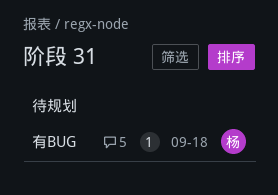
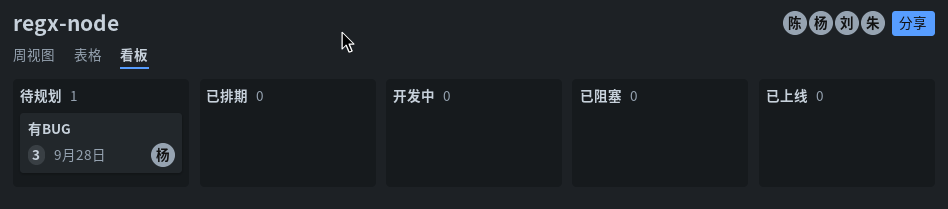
有BUG, estimate: 1 -> 3
有BUG, due: Sep 18 -> Sep 28

